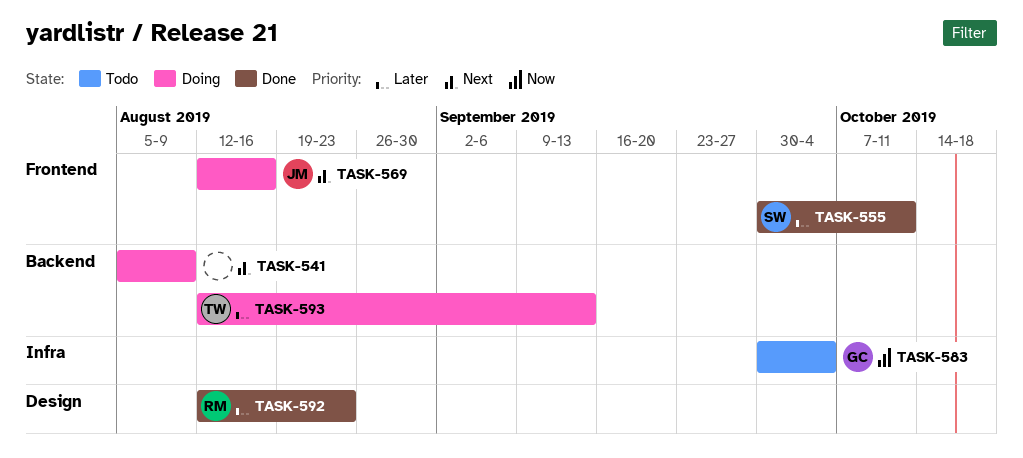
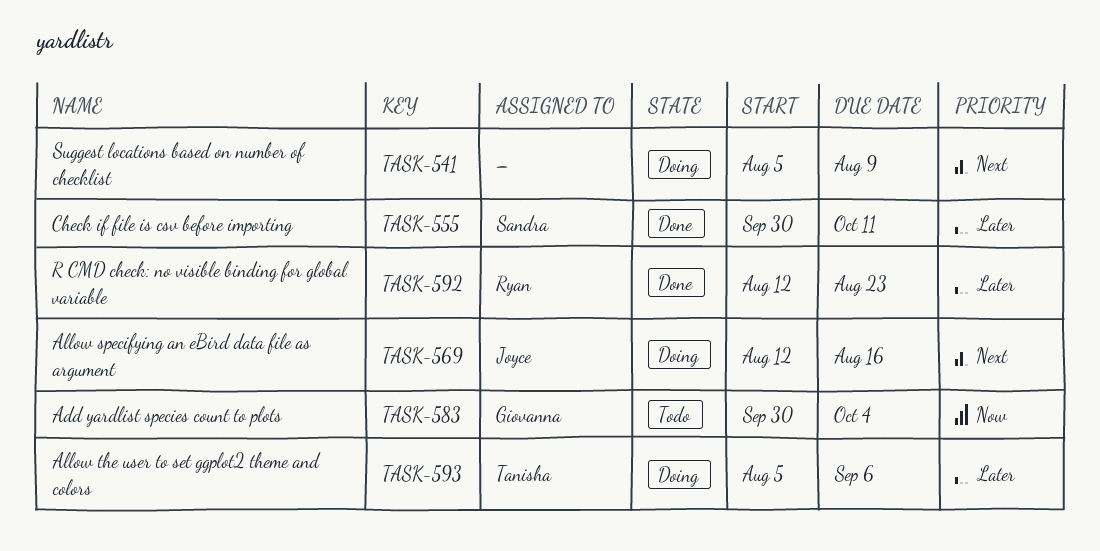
TASK-593, start: Aug 12 -> Aug 5
TASK-593, due: Sep 13 -> Sep 6

